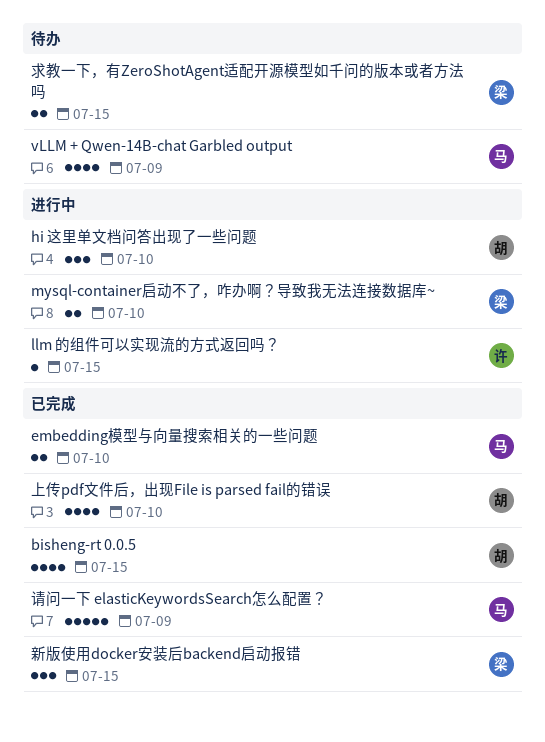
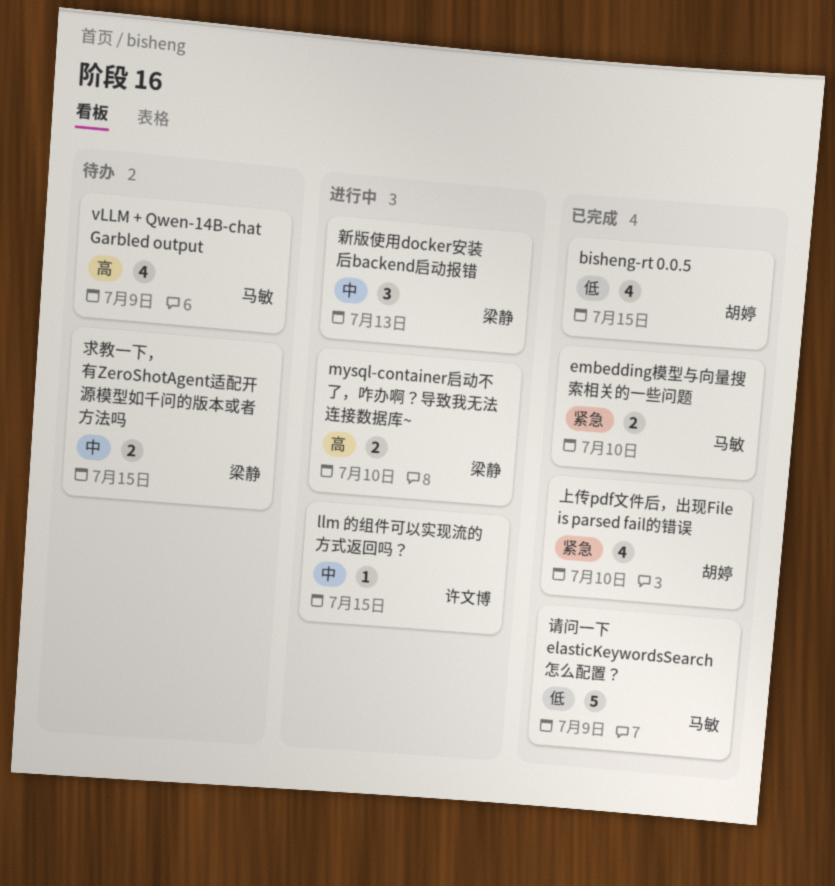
hi 这里单文档问答出现了一些问题: present -> none
新版使用docker安装后backend启动报错, status: 已完成 -> 进行中
新版使用docker安装后backend启动报错, due: Jul 15 -> Jul 13

